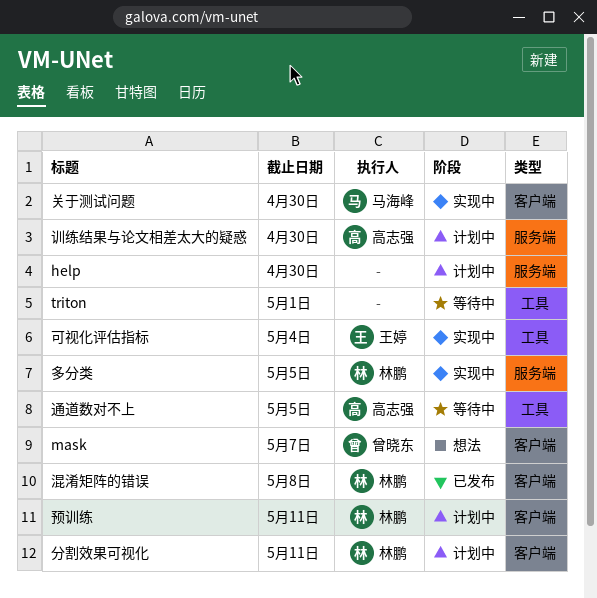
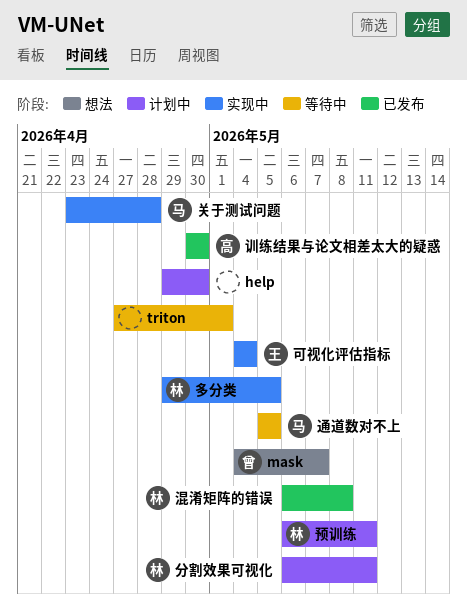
关于测试问题, due: Apr 30 -> Apr 28
训练结果与论文相差太大的疑惑, status: 计划中 -> 已发布
通道数对不上, owner: 高志强 -> 马海峰

